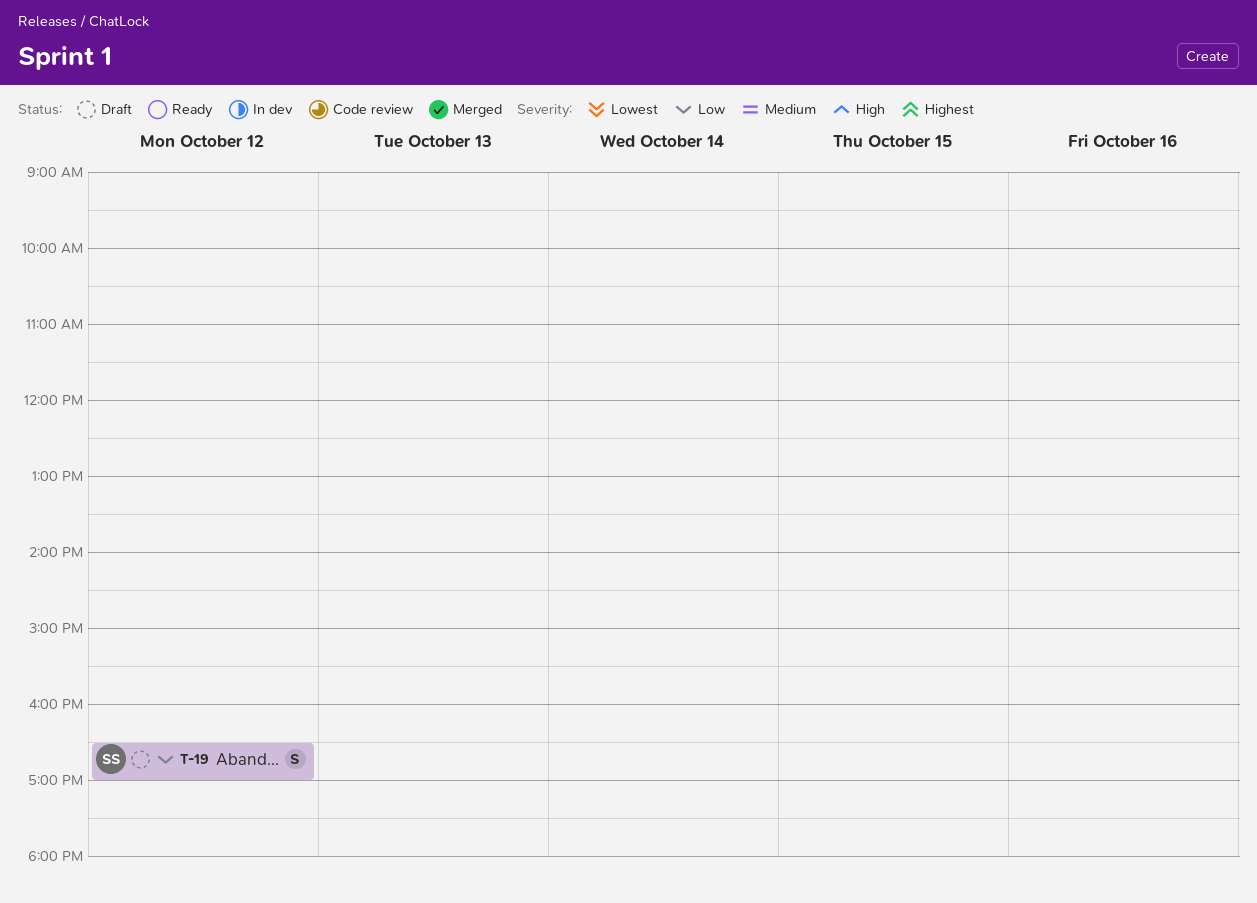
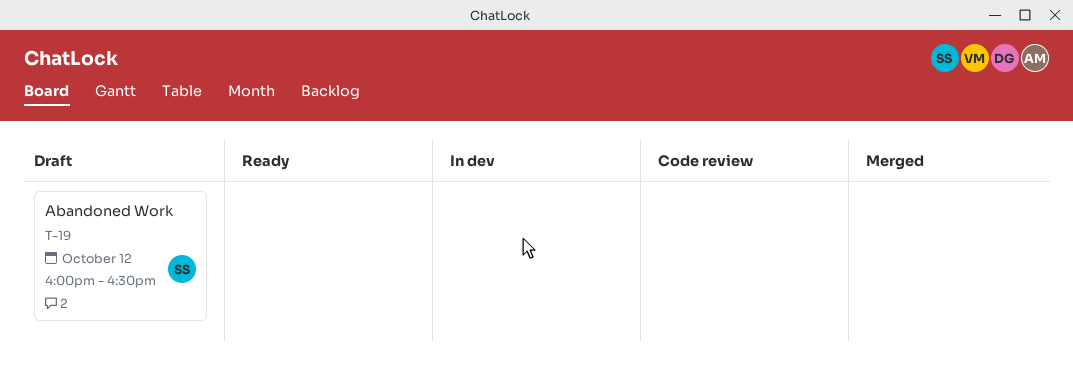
T-19, begins: 16:30 -> 16:00
T-19, ends: 17:00 -> 16:30

